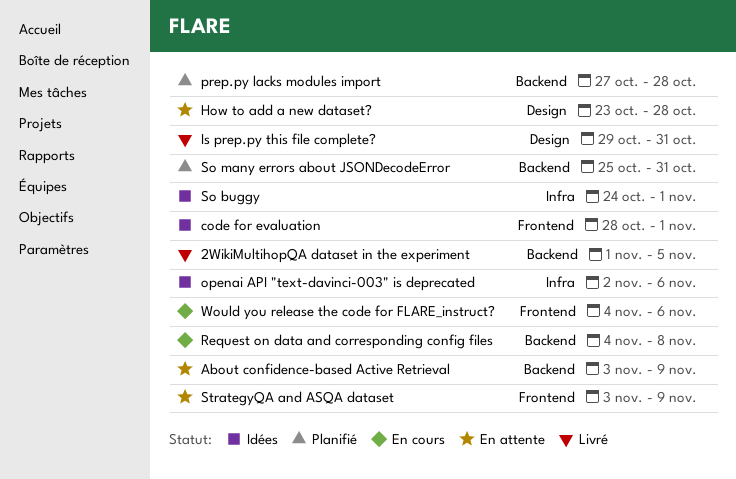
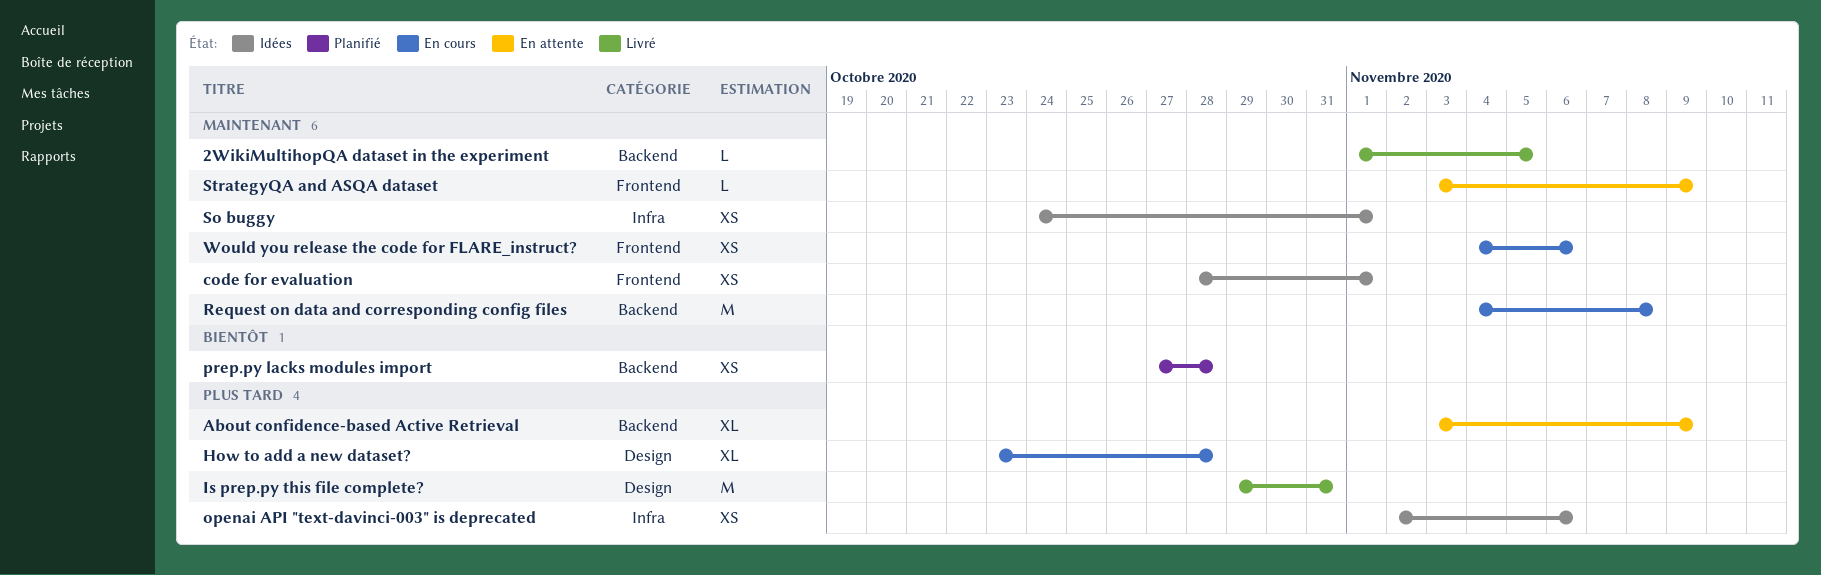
How to add a new dataset?, status: En attente -> En cours
So many errors about JSONDecodeError: present -> none

